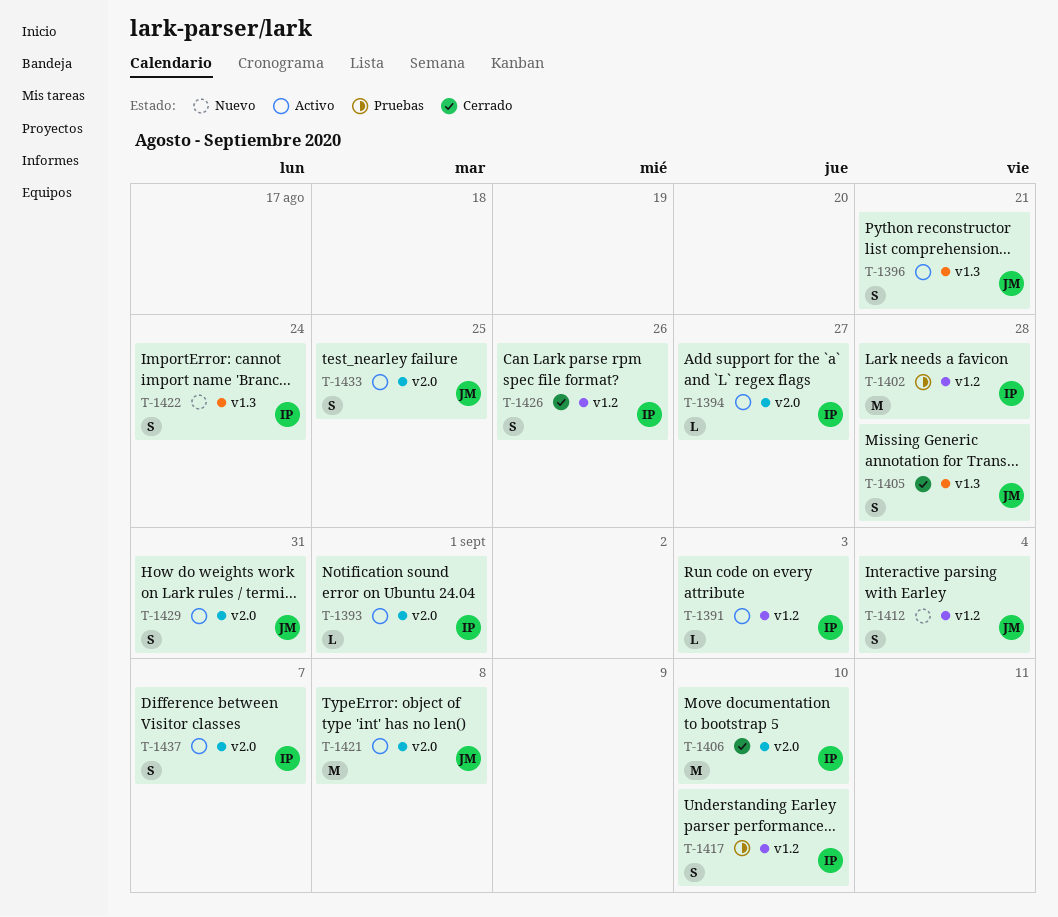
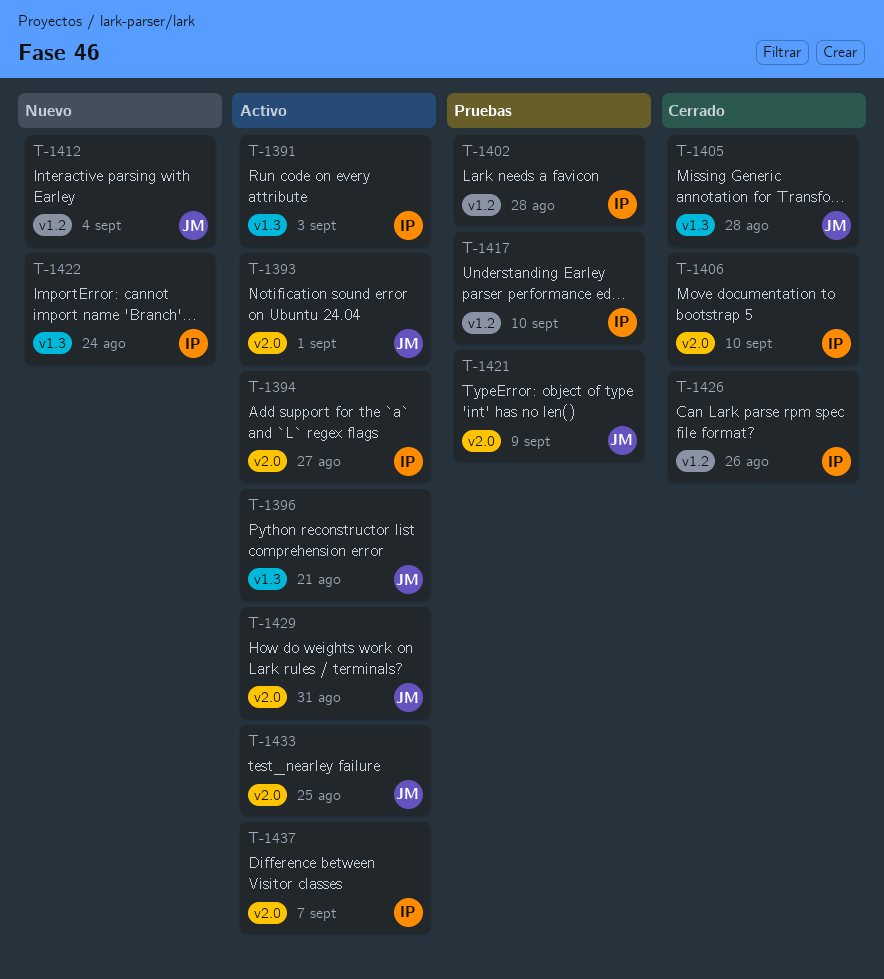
T-1391, label: v1.2 -> v1.3
T-1393, owner: IP -> JM
T-1421, status: Activo -> Pruebas
T-1421, due: Sep 8 -> Sep 9

